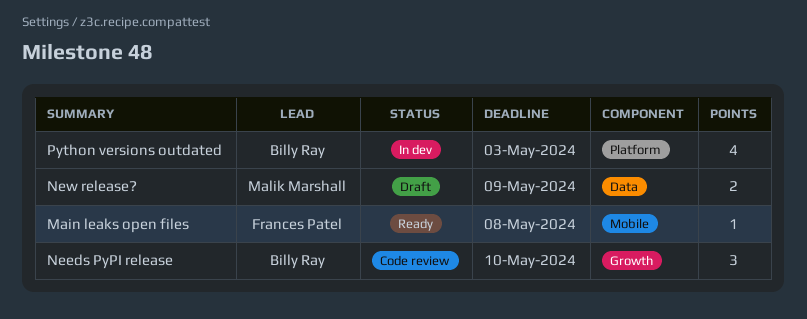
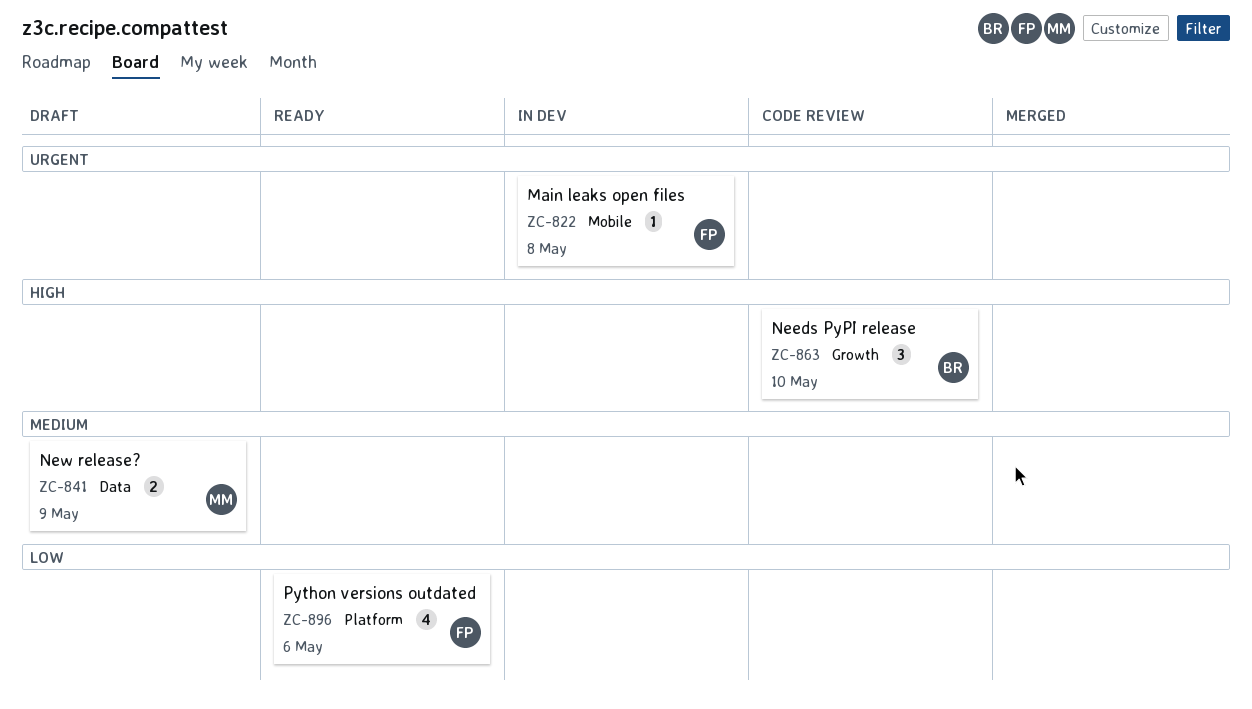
Main leaks open files, status: Ready -> In dev
Python versions outdated, status: In dev -> Ready
Python versions outdated, owner: Billy Ray -> Frances Patel
Python versions outdated, due: May 3 -> May 6

